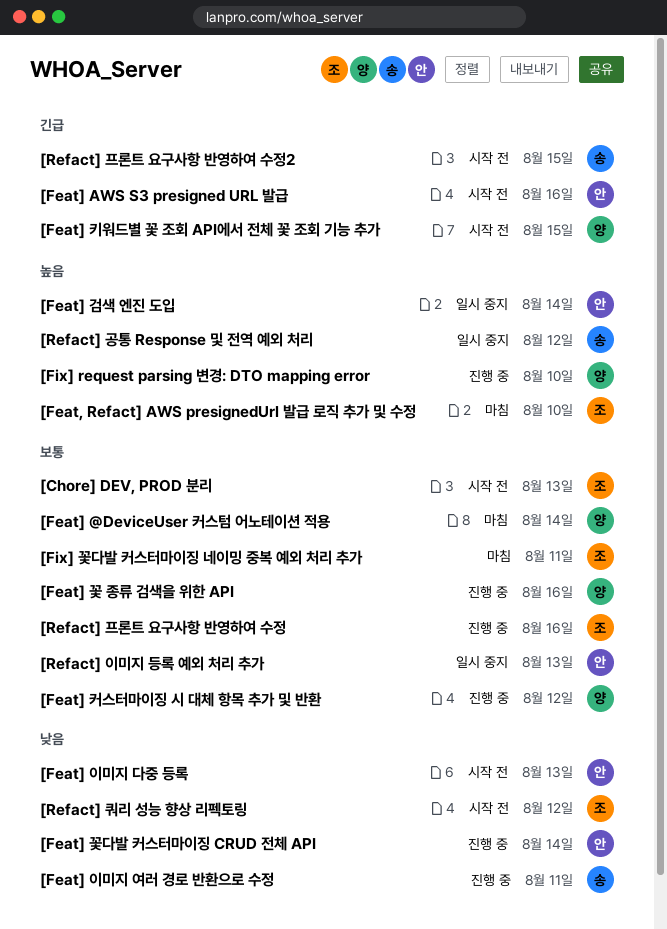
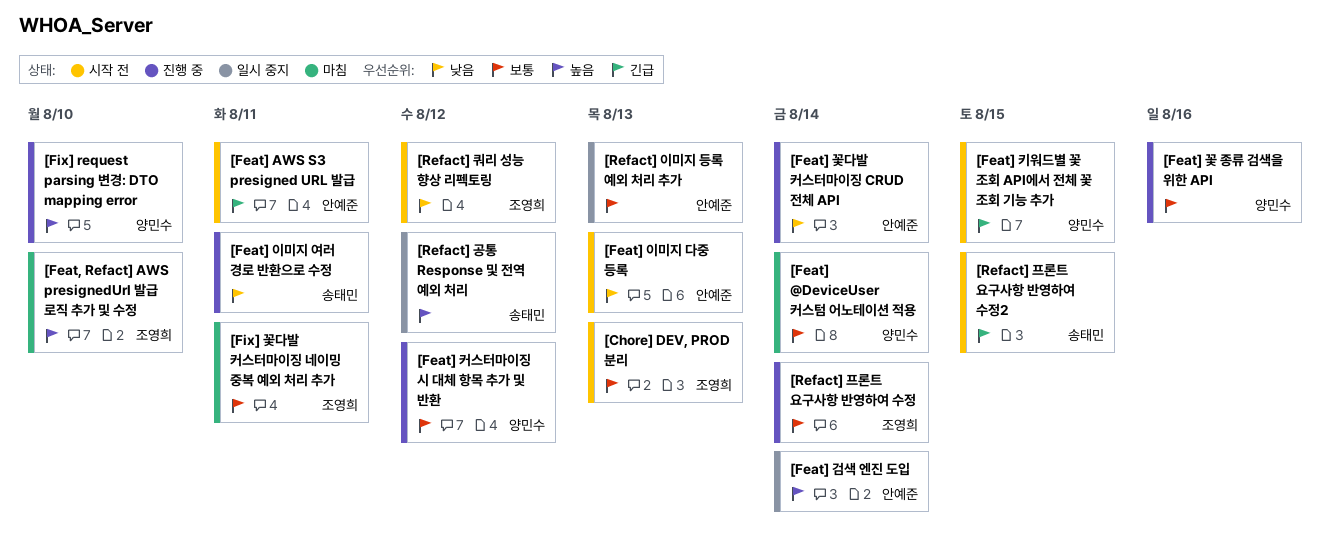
[Feat] AWS S3 presigned URL 발급, due: Aug 16 -> Aug 11
[Refact] 프론트 요구사항 반영하여 수정, due: Aug 16 -> Aug 14

